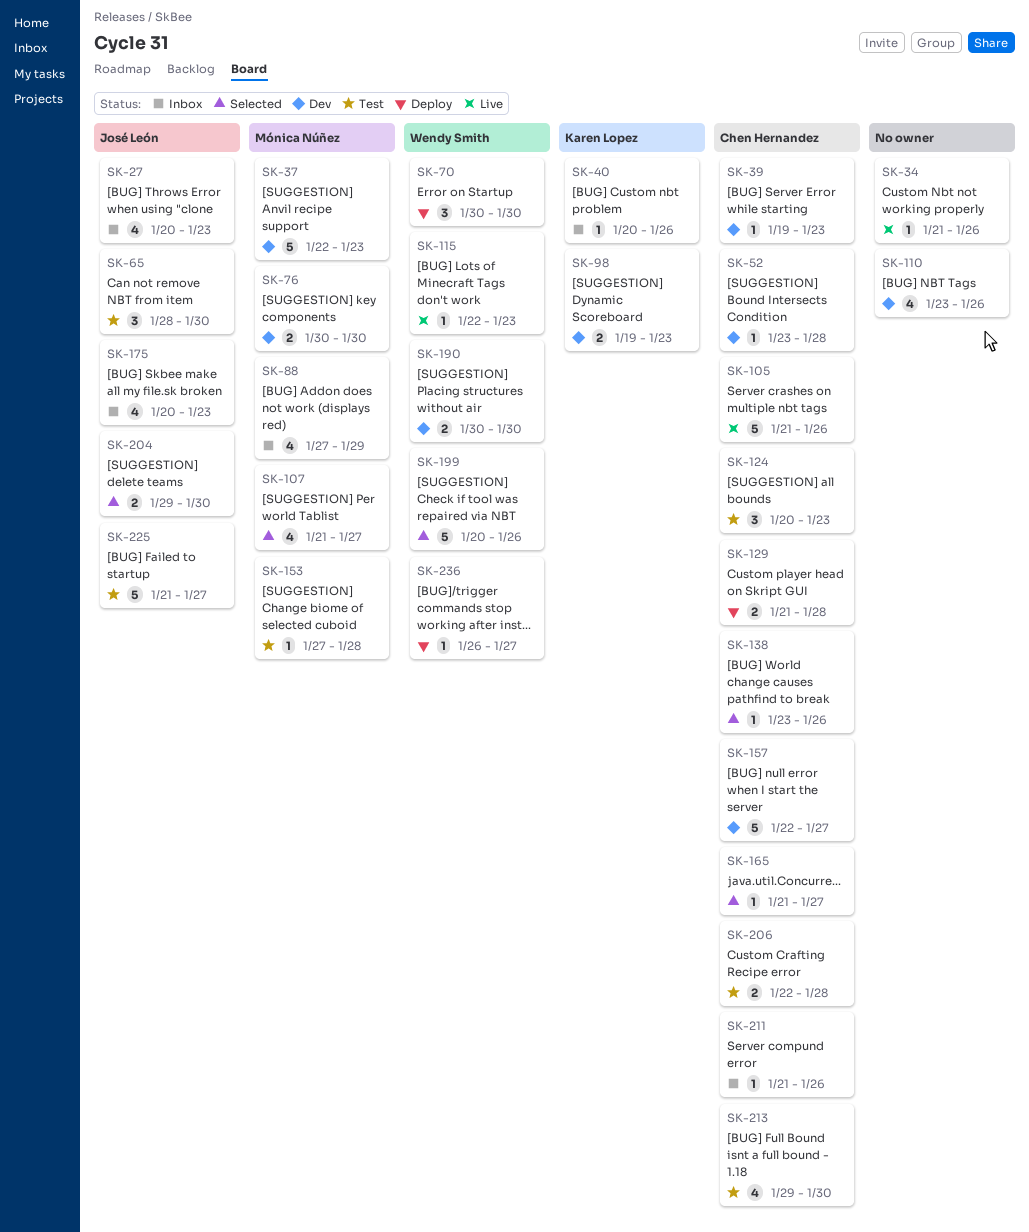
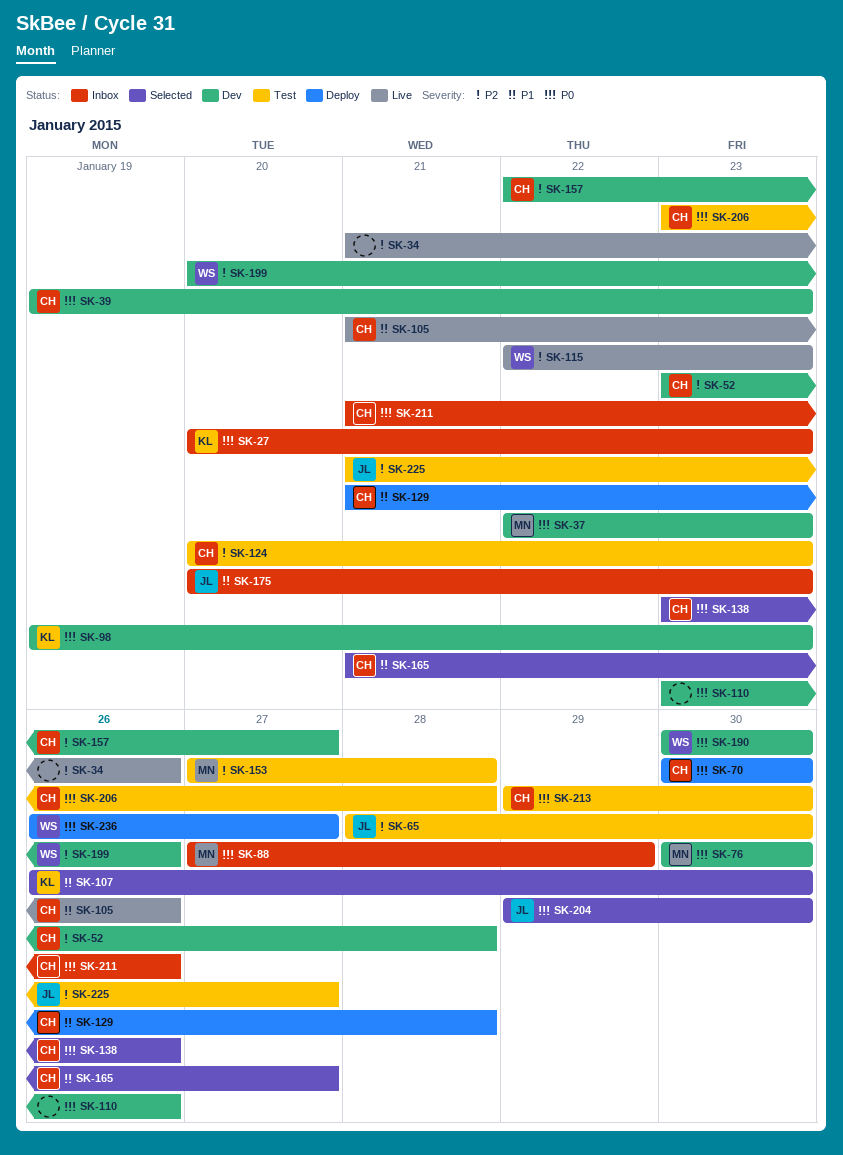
SK-27, owner: José León -> Karen Lopez
SK-40: present -> none
SK-70, owner: Wendy Smith -> Chen Hernandez
SK-107, owner: Mónica Núñez -> Karen Lopez
SK-107, start: Jan 21 -> Jan 26
SK-107, due: Jan 27 -> Jan 30
SK-199, status: Selected -> Dev
SK-206, start: Jan 22 -> Jan 23

